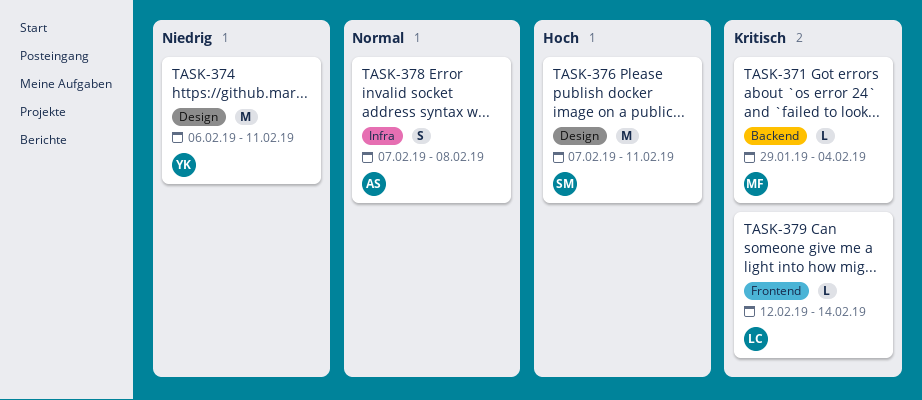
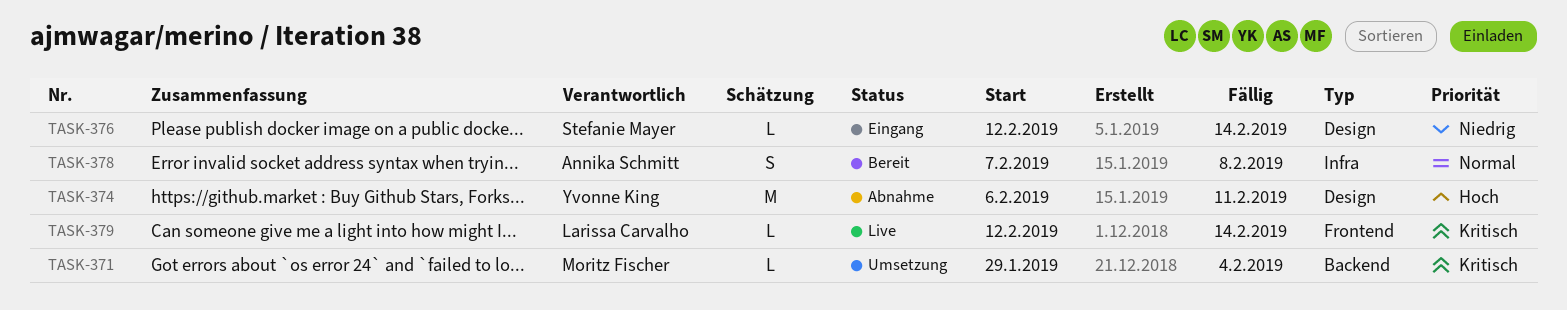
TASK-374, priority: Niedrig -> Hoch
TASK-376, priority: Hoch -> Niedrig
TASK-376, estimate: M -> L
TASK-376, start: Feb 7 -> Feb 12
TASK-376, due: Feb 11 -> Feb 14

